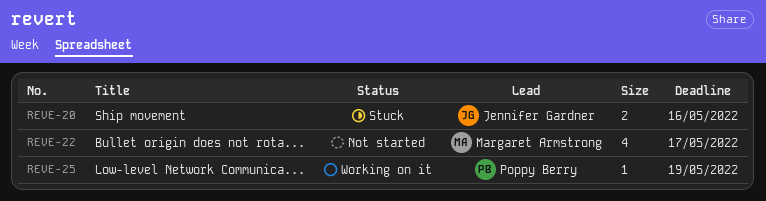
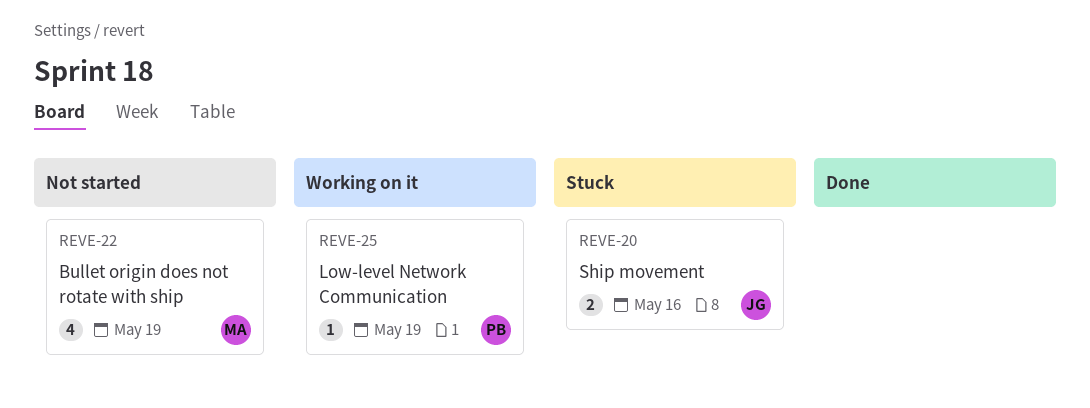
REVE-22, due: May 17 -> May 19

